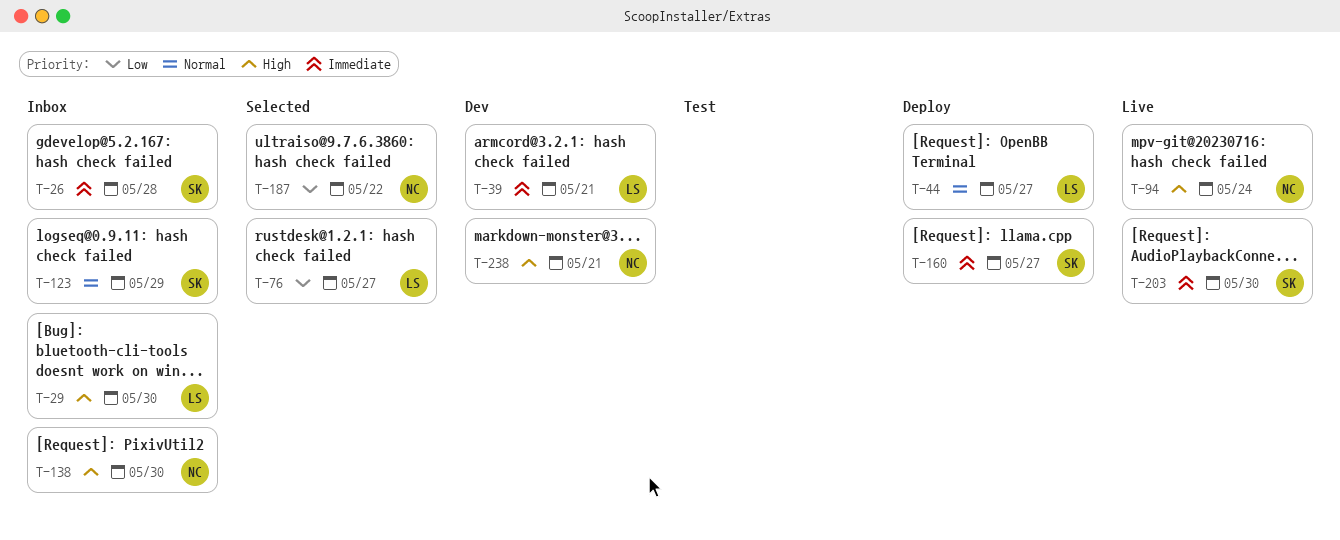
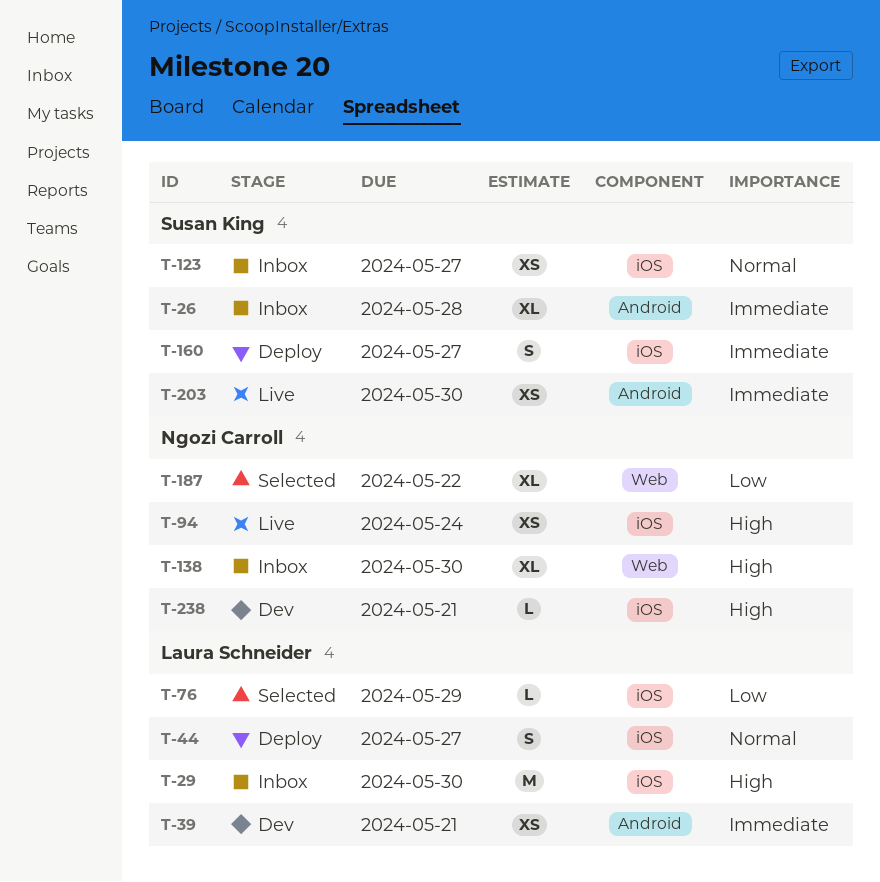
T-76, due: May 27 -> May 29
T-123, due: May 29 -> May 27

